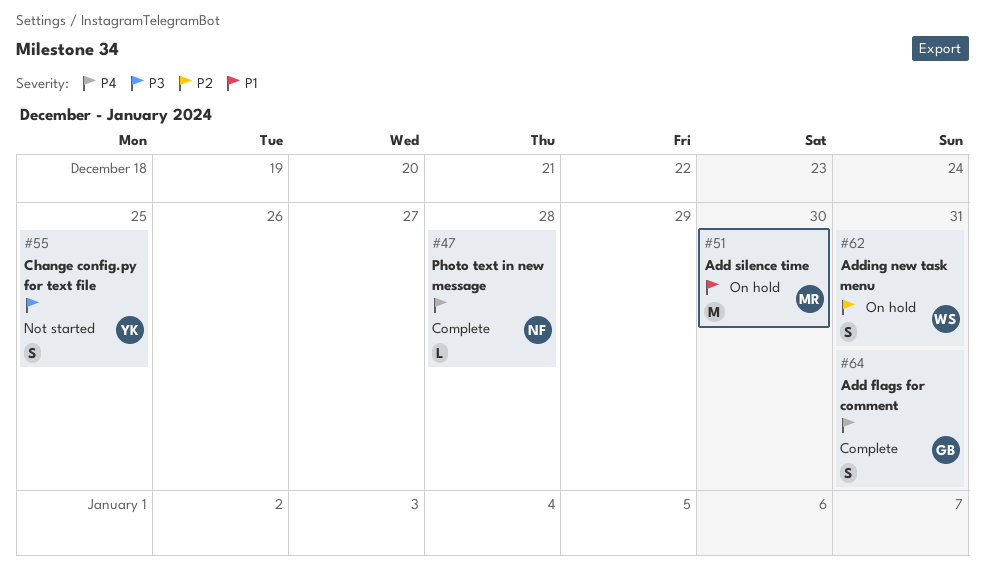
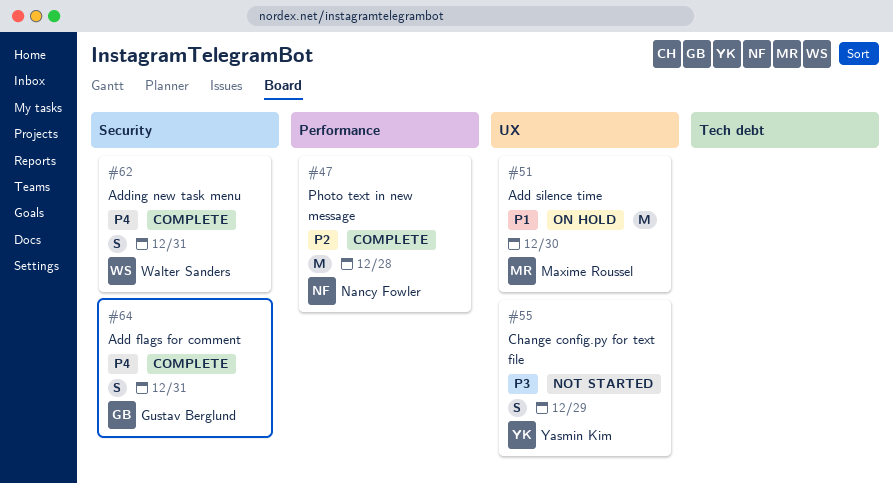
#47, priority: P4 -> P2
#47, estimate: L -> M
#55, due: Dec 25 -> Dec 29
#62, status: On hold -> Complete
#62, priority: P2 -> P4

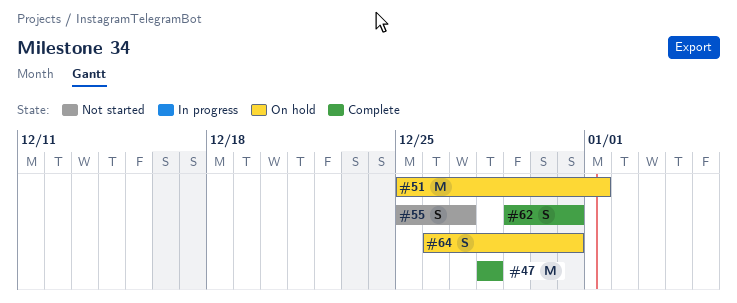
#51, due: Dec 30 -> Jan 1
#55, due: Dec 29 -> Dec 27
#64, status: Complete -> On hold

